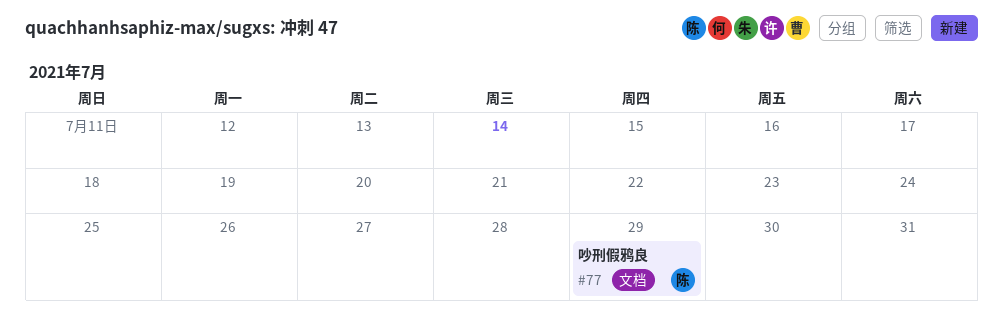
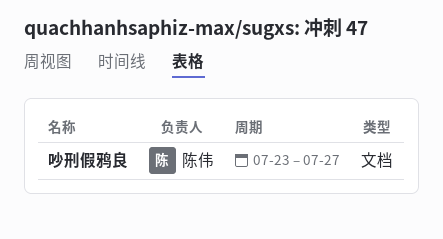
吵刑假鸦良, due: Jul 29 -> Jul 27

